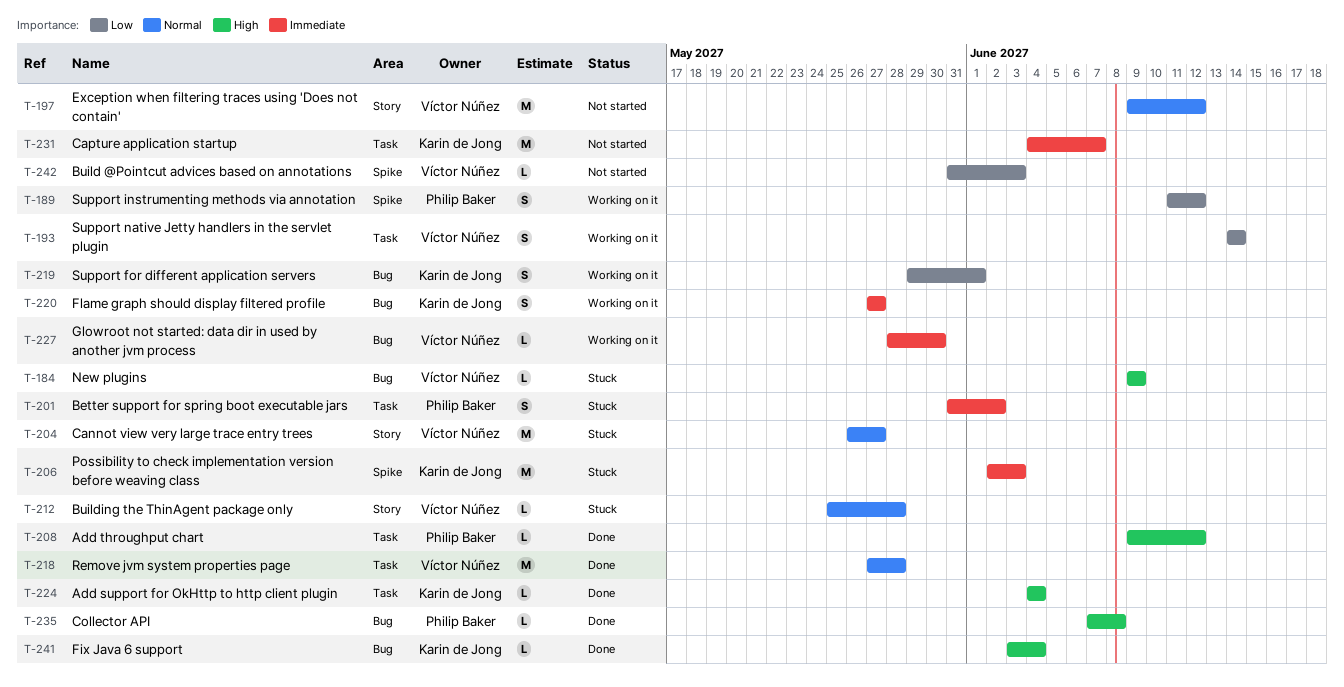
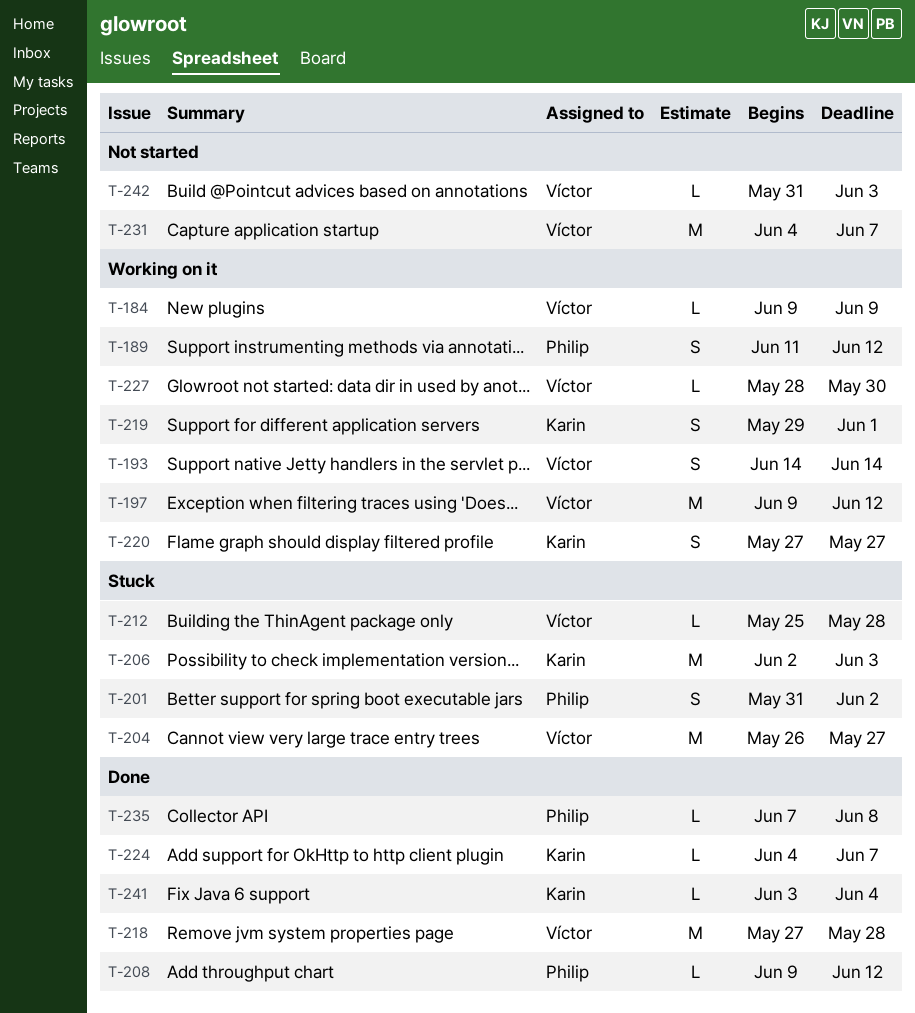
T-184, status: Stuck -> Working on it
T-197, status: Not started -> Working on it
T-224, due: Jun 4 -> Jun 7
T-231, owner: Karin de Jong -> Víctor Núñez

